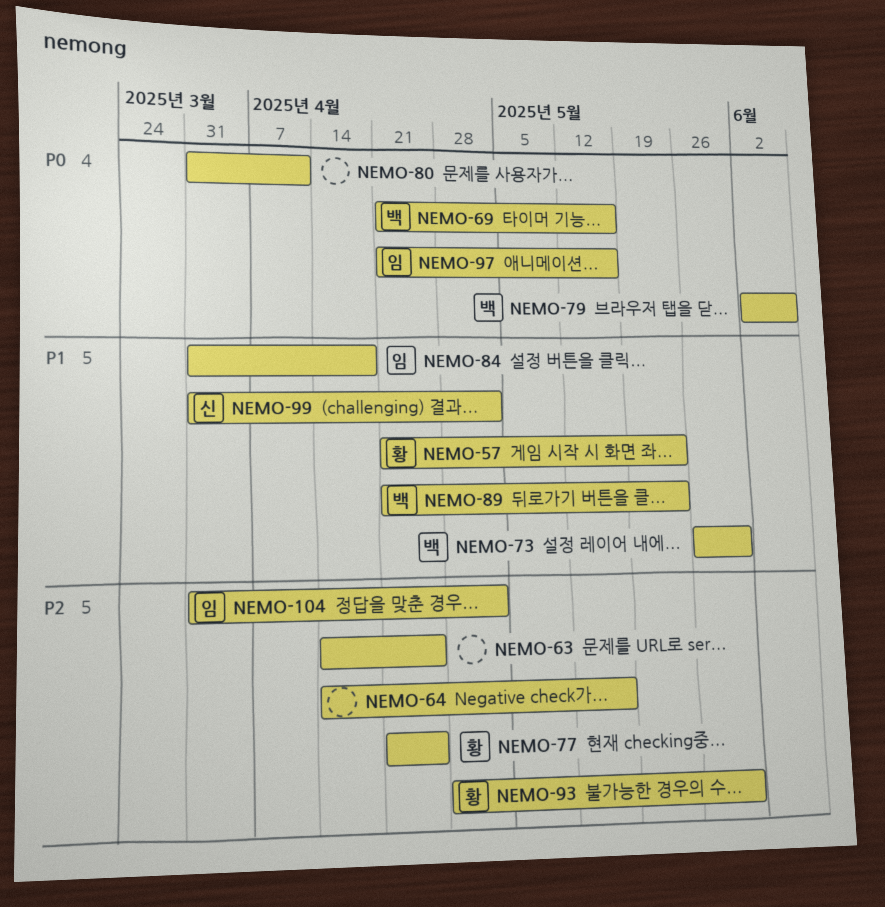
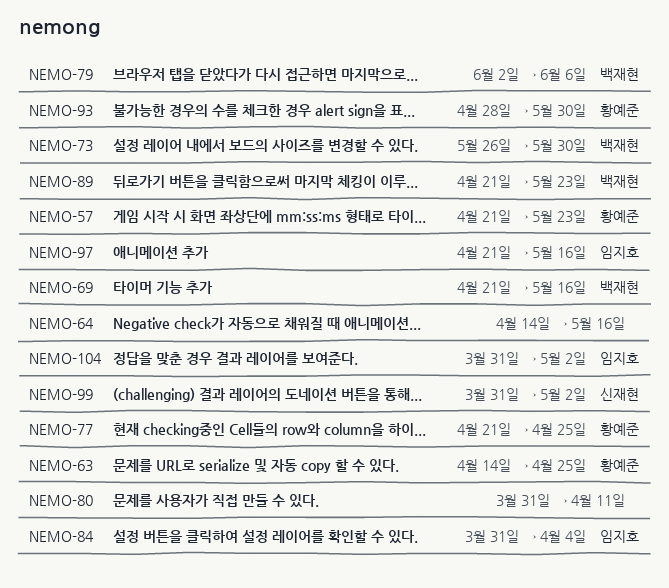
NEMO-63, owner: none -> 황예준
NEMO-84, due: Apr 18 -> Apr 4

